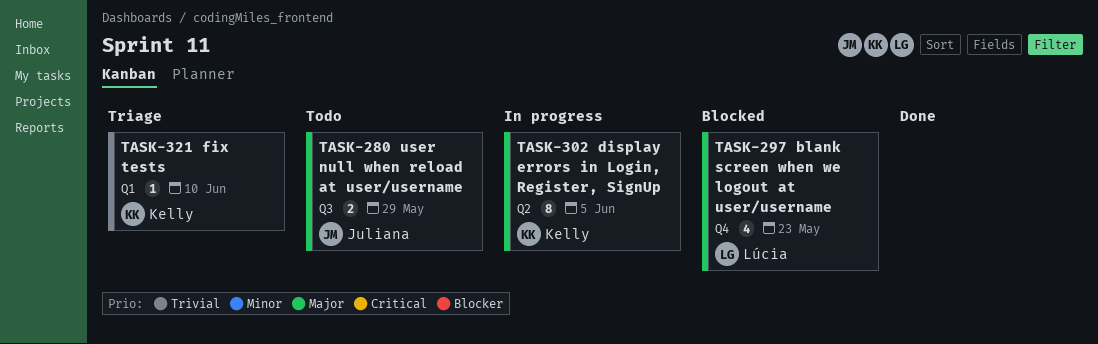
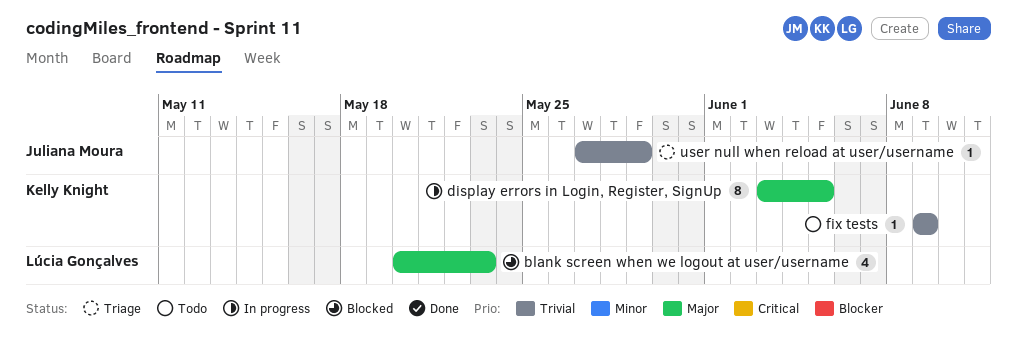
fix tests, status: Triage -> Todo
fix tests, due: Jun 10 -> Jun 9
user null when reload at user/username, status: Todo -> Triage
user null when reload at user/username, priority: Major -> Trivial
user null when reload at user/username, estimate: 2 -> 1

